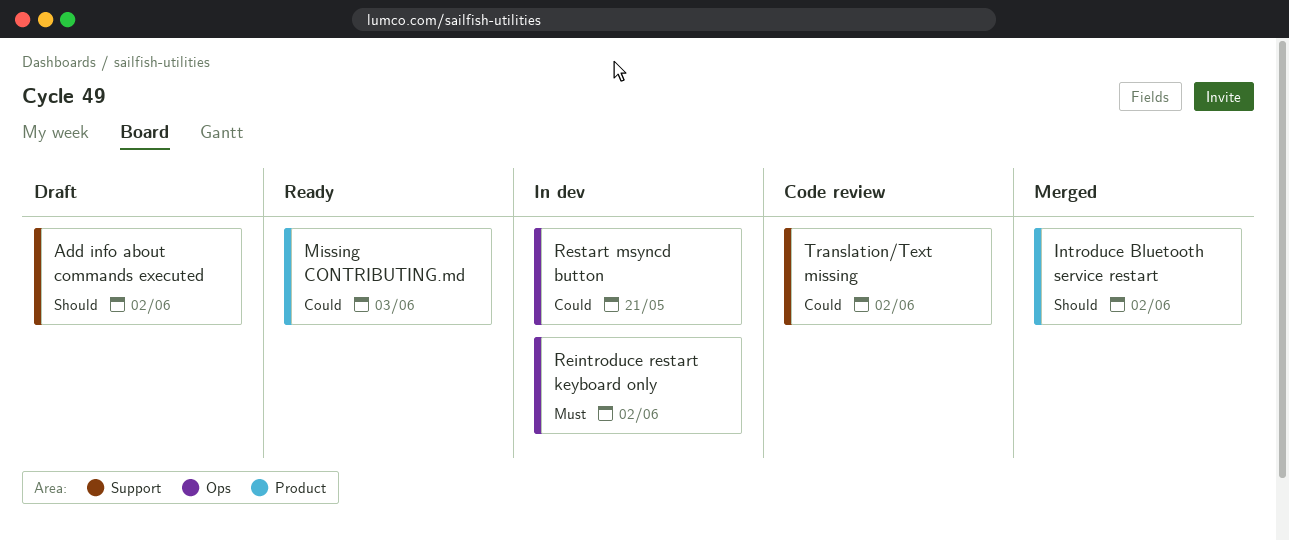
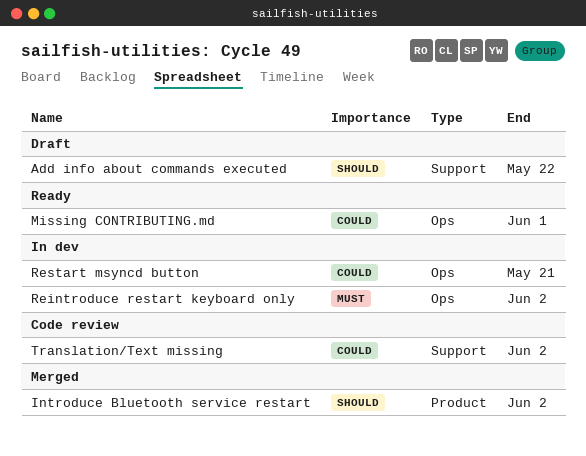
Add info about commands executed, due: Jun 2 -> May 22
Missing CONTRIBUTING.md, label: Product -> Ops
Missing CONTRIBUTING.md, due: Jun 3 -> Jun 1

